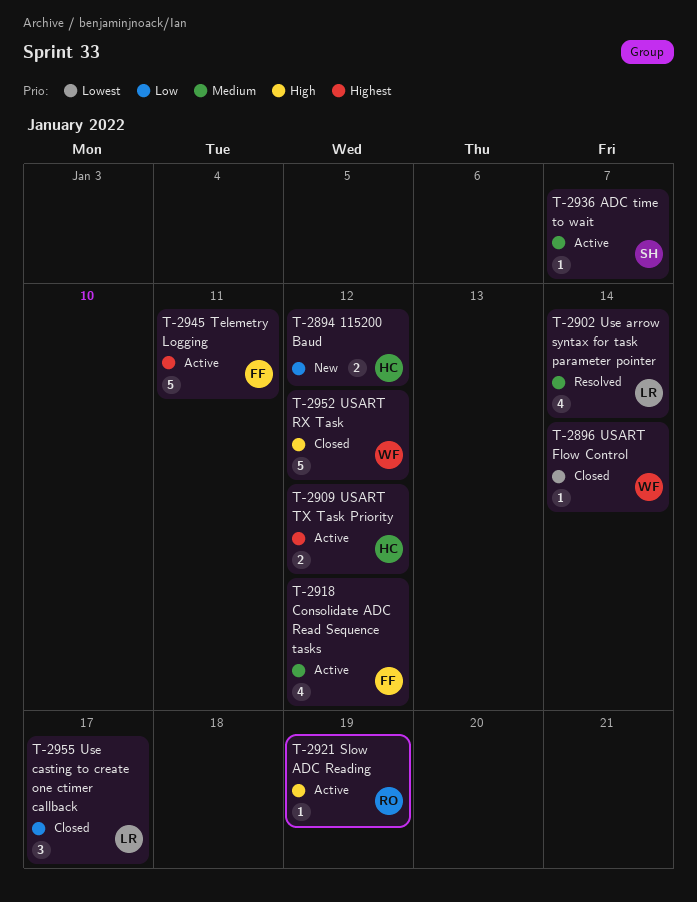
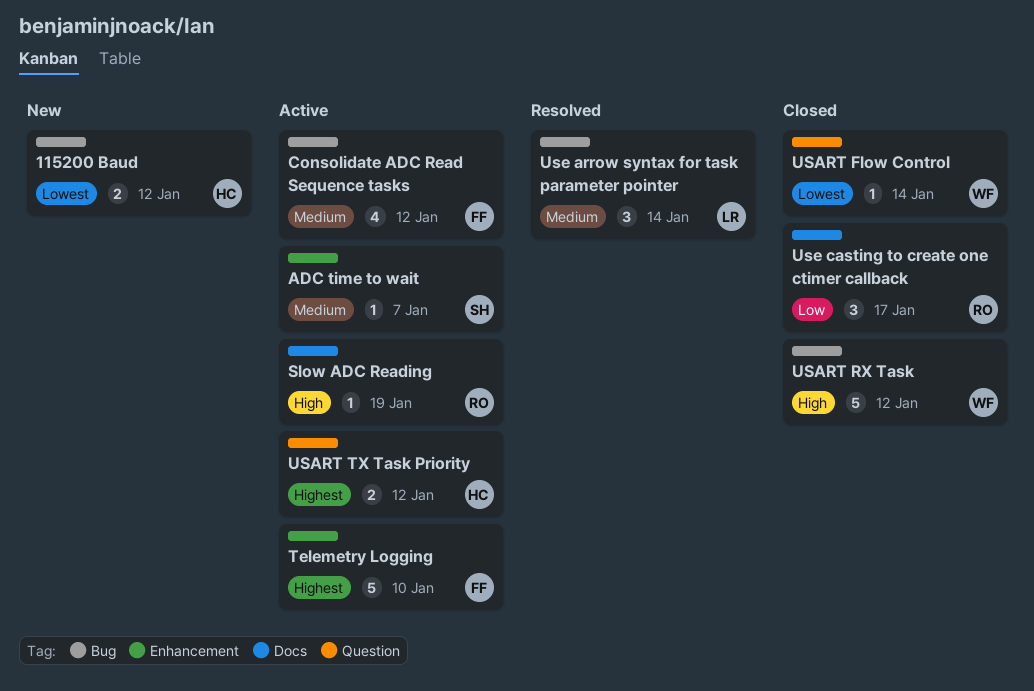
115200 Baud, priority: Low -> Lowest
Telemetry Logging, due: Jan 11 -> Jan 10
Use arrow syntax for task parameter pointer, estimate: 4 -> 3
Use casting to create one ctimer callback, owner: LR -> RO

